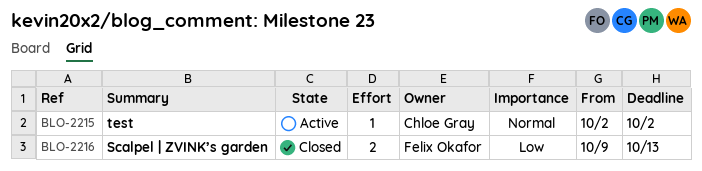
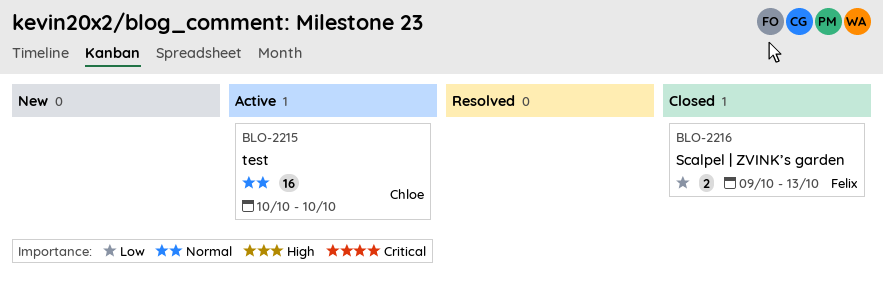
BLO-2215, estimate: 1 -> 16
BLO-2215, start: Oct 2 -> Oct 10
BLO-2215, due: Oct 2 -> Oct 10

